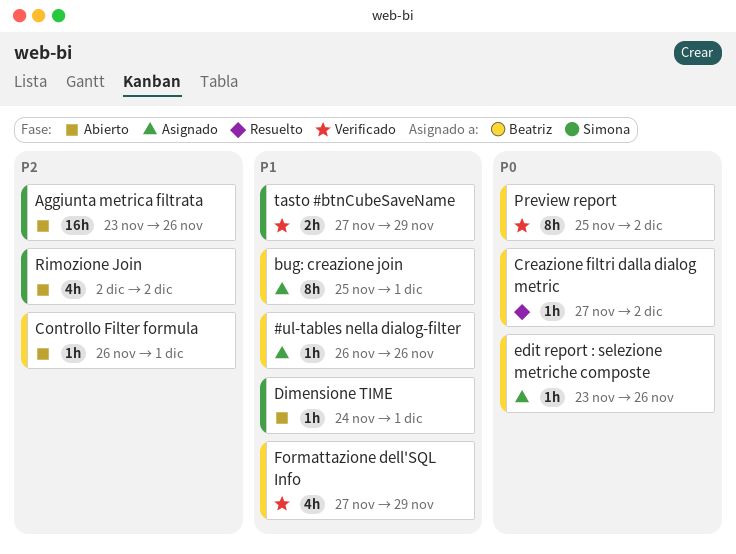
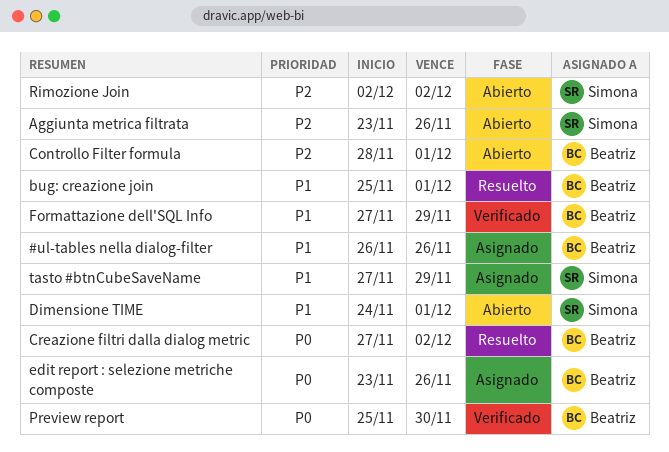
bug: creazione join, status: Asignado -> Resuelto
Controllo Filter formula, start: Nov 26 -> Nov 28
Preview report, due: Dec 2 -> Nov 30
tasto #btnCubeSaveName, status: Verificado -> Asignado

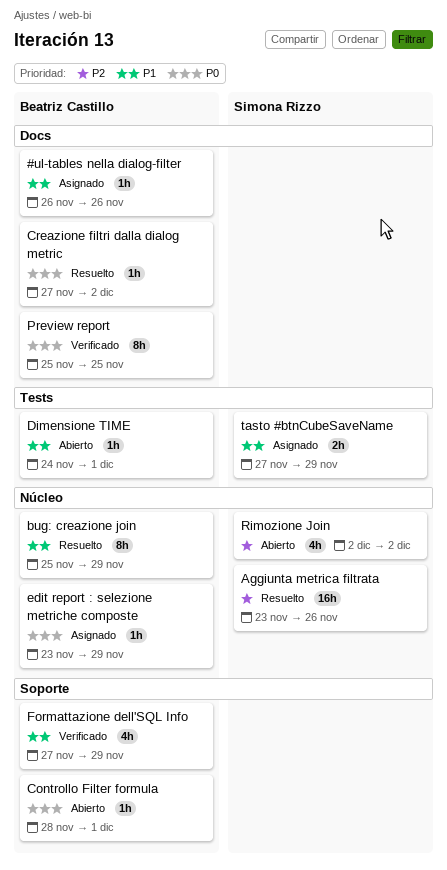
Aggiunta metrica filtrata, status: Abierto -> Resuelto
bug: creazione join, due: Dec 1 -> Nov 29
Controllo Filter formula, priority: P2 -> P0
Dimensione TIME, owner: Simona Rizzo -> Beatriz Castillo
edit report : selezione metriche composte, due: Nov 26 -> Nov 29
Preview report, due: Nov 30 -> Nov 25

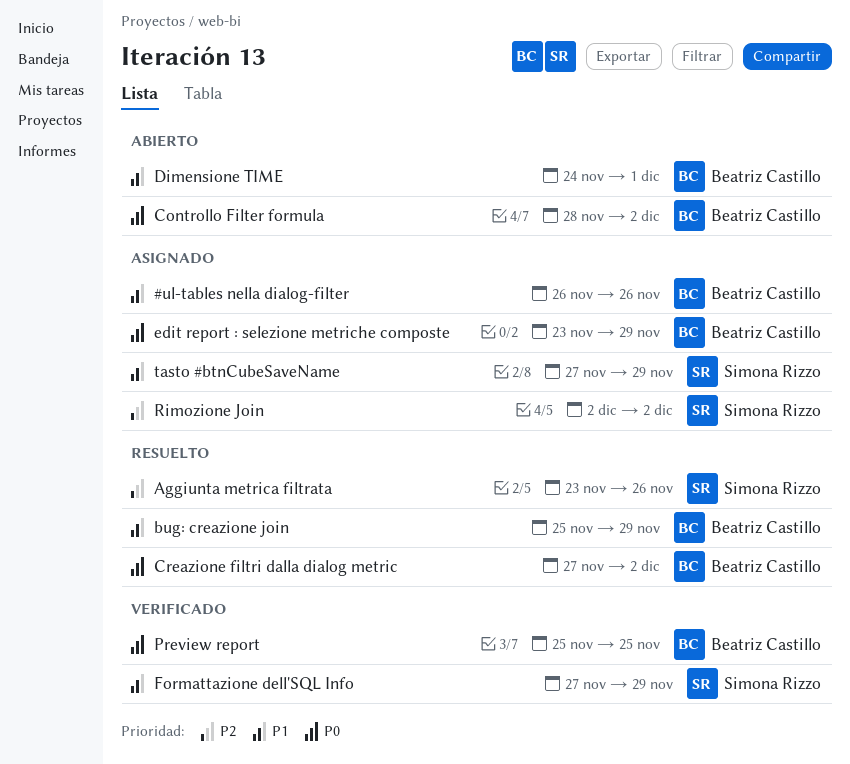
Controllo Filter formula, due: Dec 1 -> Dec 2
Formattazione dell'SQL Info, owner: Beatriz Castillo -> Simona Rizzo
Rimozione Join, status: Abierto -> Asignado

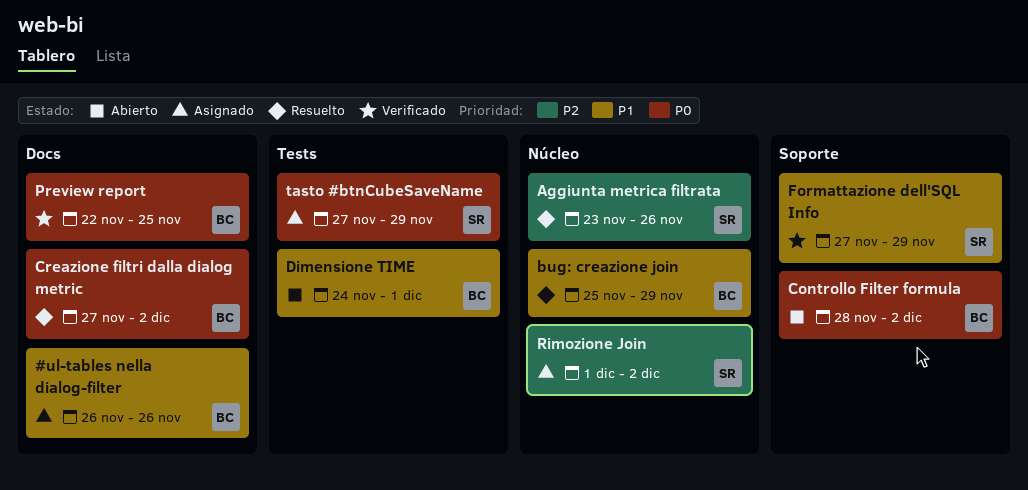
edit report : selezione metriche composte: present -> none
Preview report, start: Nov 25 -> Nov 22
Rimozione Join, start: Dec 2 -> Dec 1
tasto #btnCubeSaveName, priority: P1 -> P0

